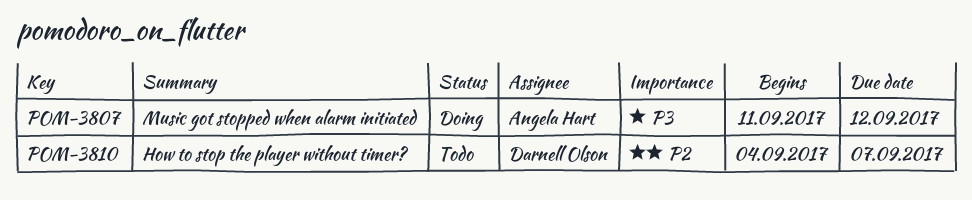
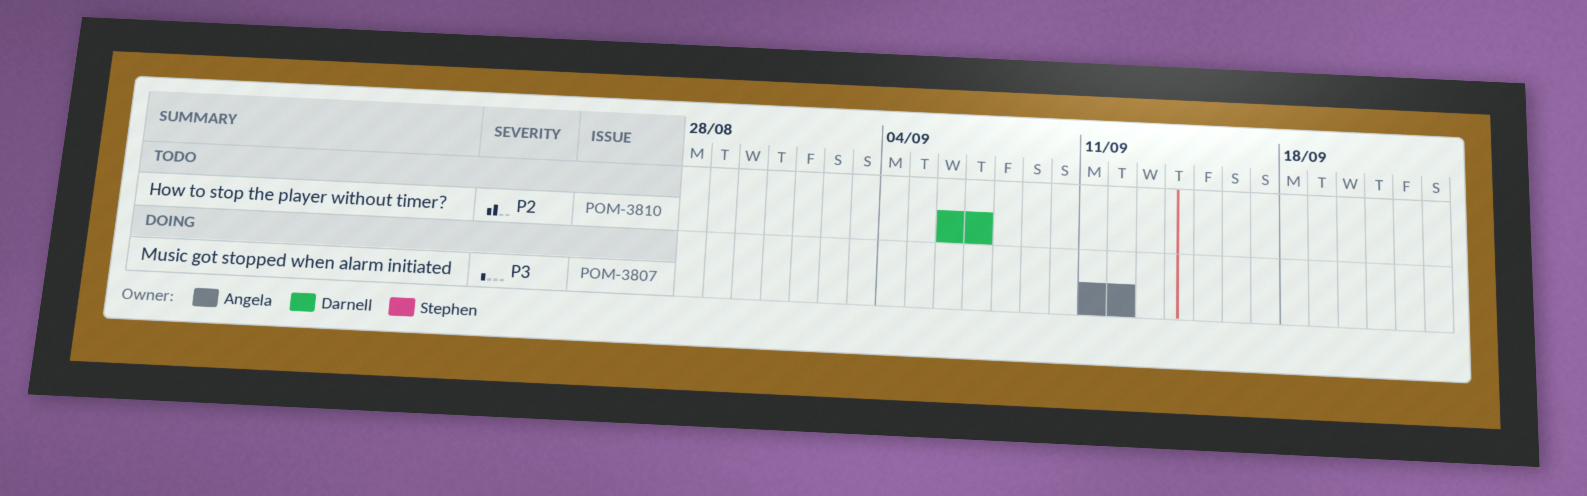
POM-3810, start: Sep 4 -> Sep 6

